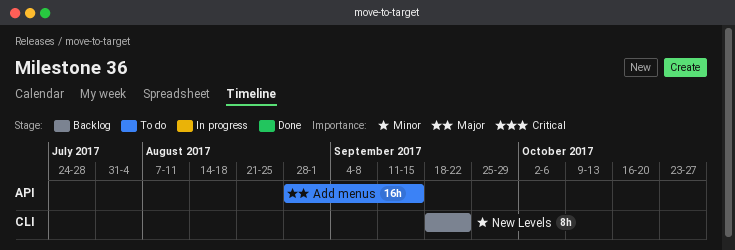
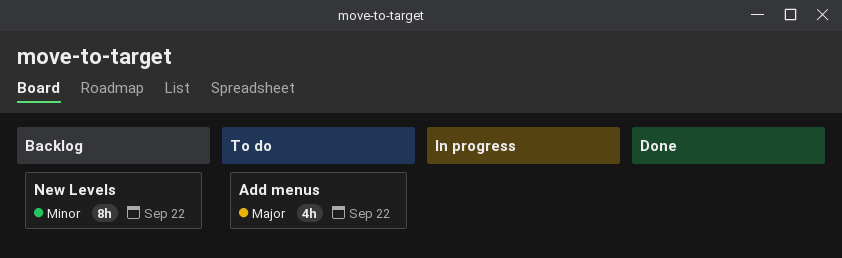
Add menus, estimate: 16h -> 4h
Add menus, due: Sep 15 -> Sep 22

